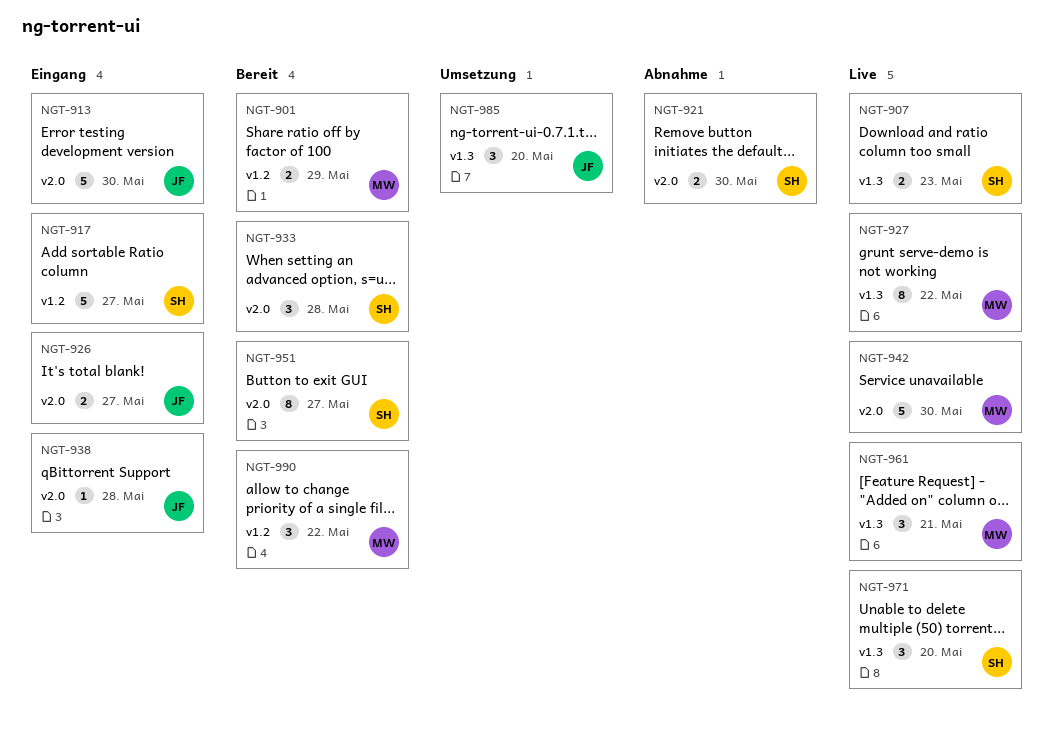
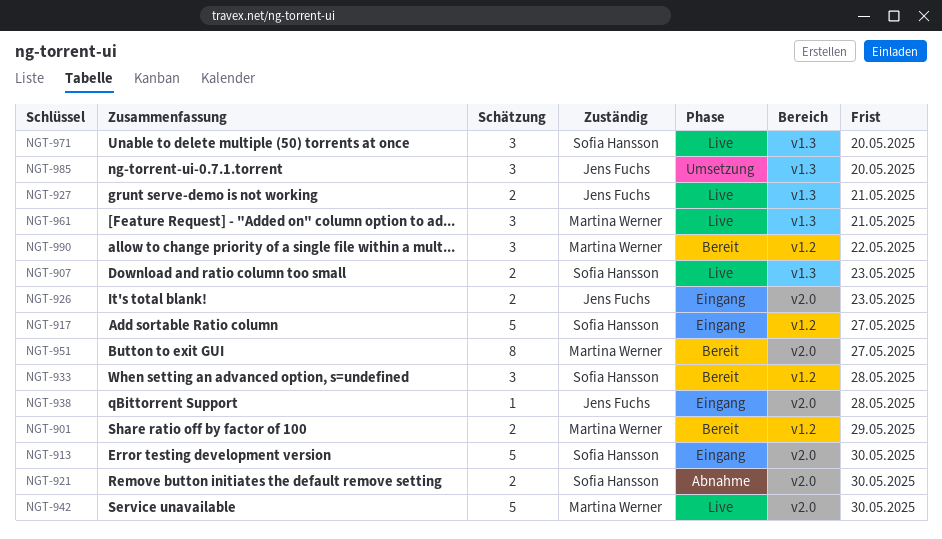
NGT-913, owner: Jens Fuchs -> Sofia Hansson
NGT-926, due: May 27 -> May 23
NGT-927, owner: Martina Werner -> Jens Fuchs
NGT-927, estimate: 8 -> 2
NGT-927, due: May 22 -> May 21
NGT-933, label: v2.0 -> v1.2
NGT-951, owner: Sofia Hansson -> Martina Werner

